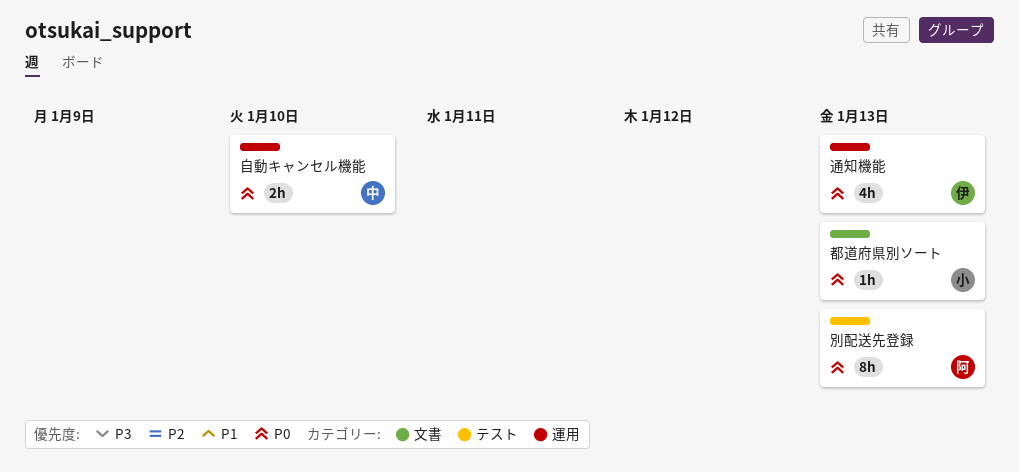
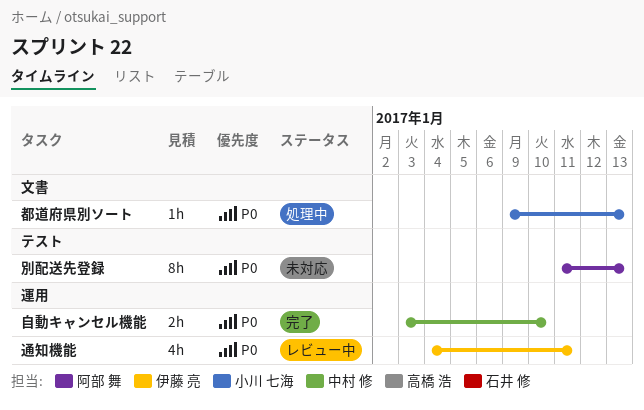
通知機能, due: Jan 13 -> Jan 11

